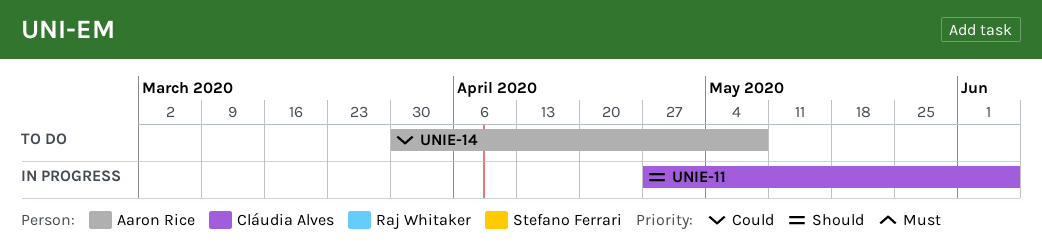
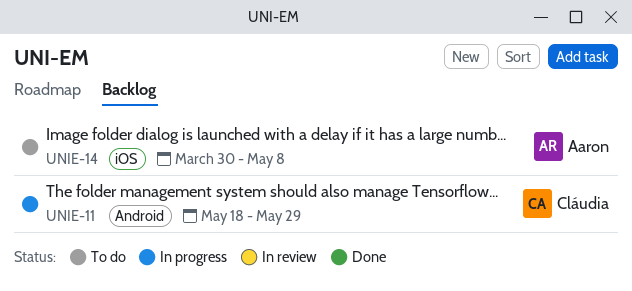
UNIE-11, start: Apr 27 -> May 18
UNIE-11, due: Jun 5 -> May 29

